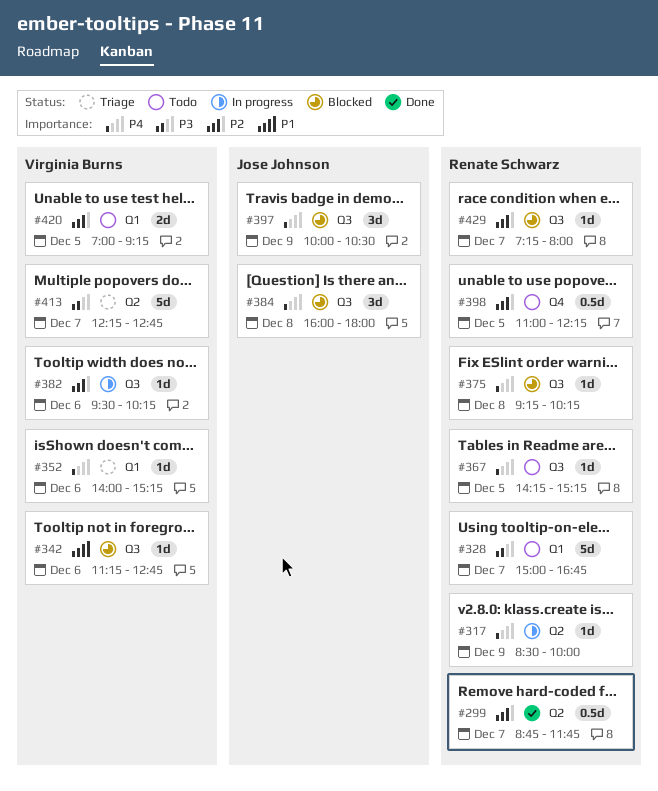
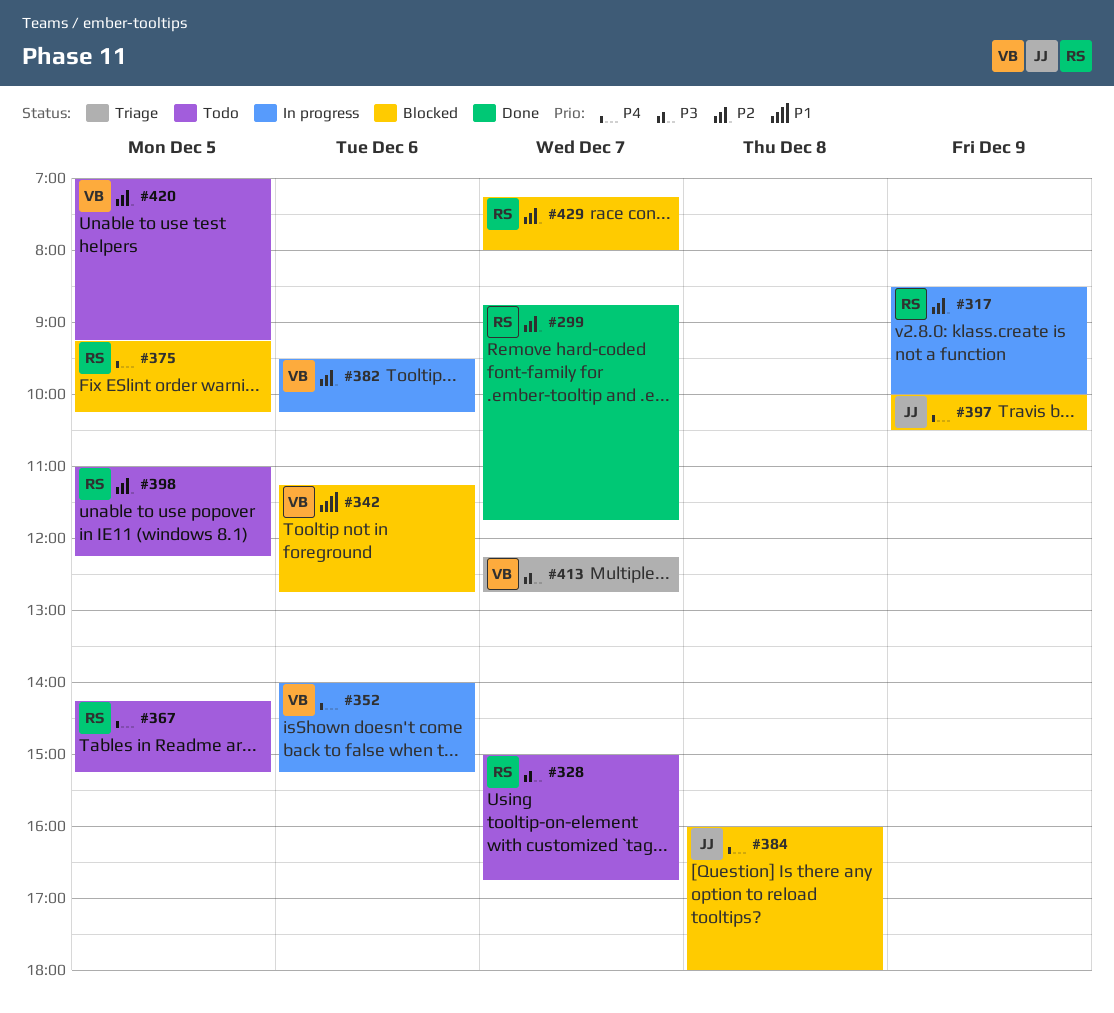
#317, priority: P4 -> P2
#352, status: Triage -> In progress
#375, day: Dec 8 -> Dec 5

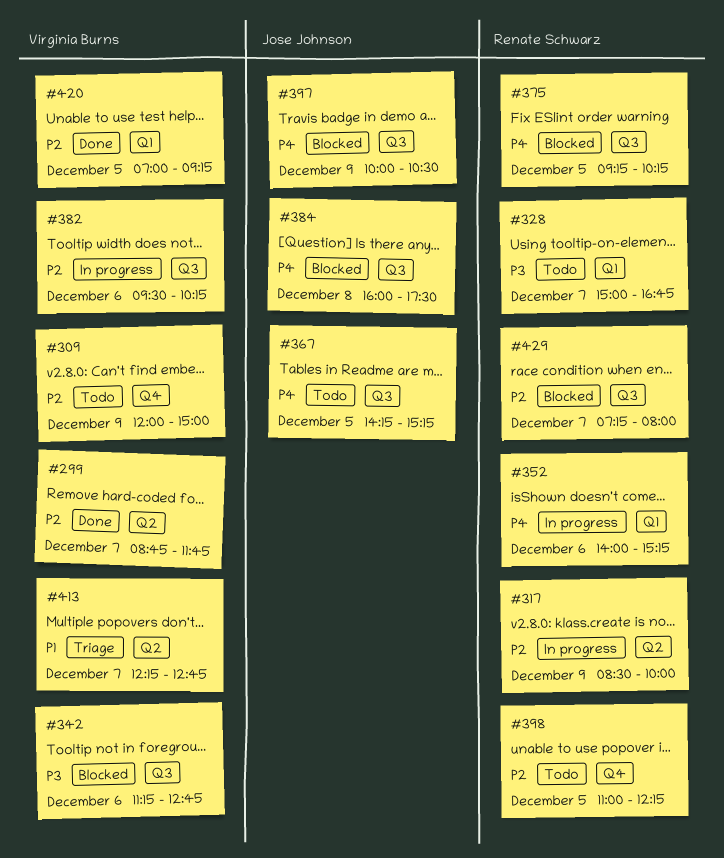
#299, owner: Renate Schwarz -> Virginia Burns
#309: none -> present
#342, priority: P1 -> P3
#352, owner: Virginia Burns -> Renate Schwarz
#367, owner: Renate Schwarz -> Jose Johnson
#384, ends: 18:00 -> 17:30
#413, priority: P3 -> P1
#420, status: Todo -> Done

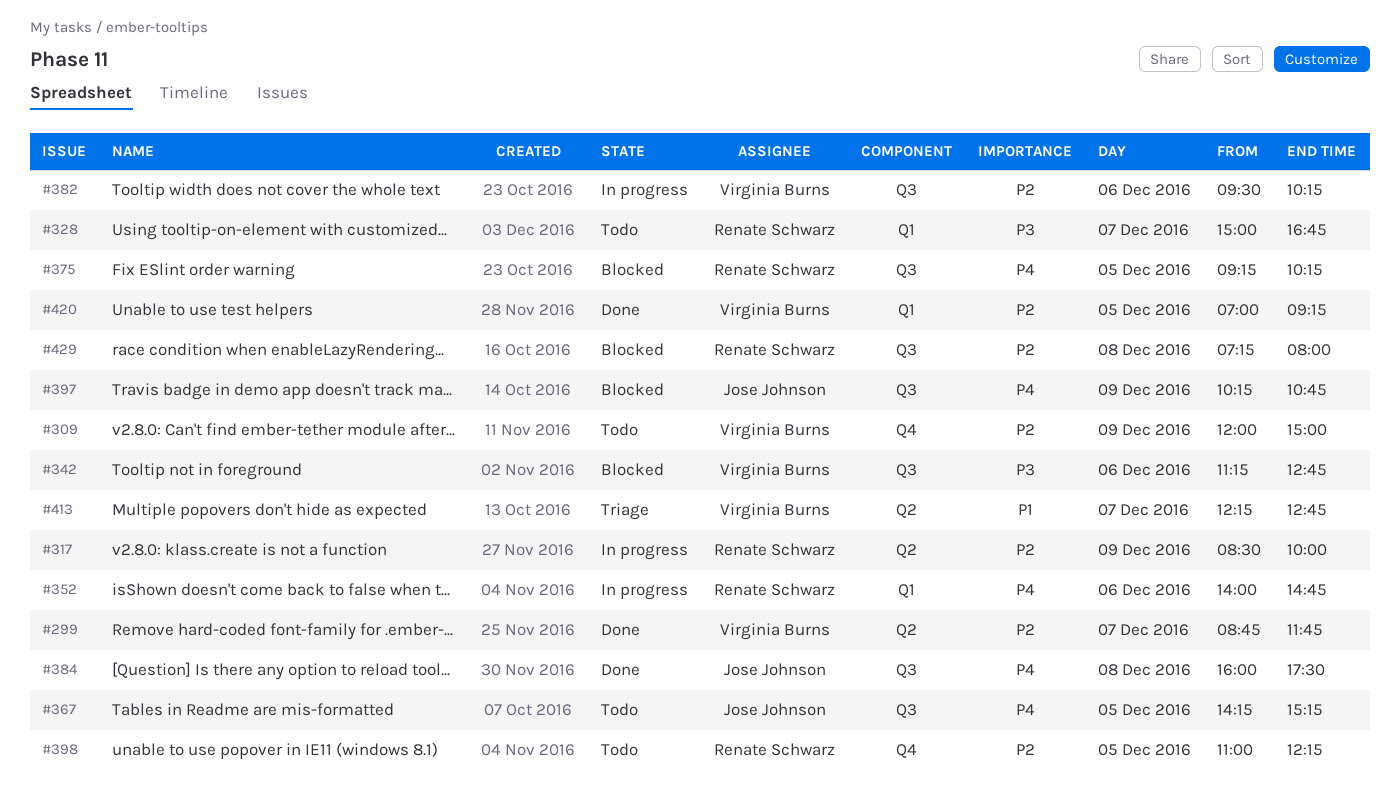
#352, ends: 15:15 -> 14:45
#384, status: Blocked -> Done
#397, begins: 10:00 -> 10:15
#397, ends: 10:30 -> 10:45
#429, day: Dec 7 -> Dec 8

